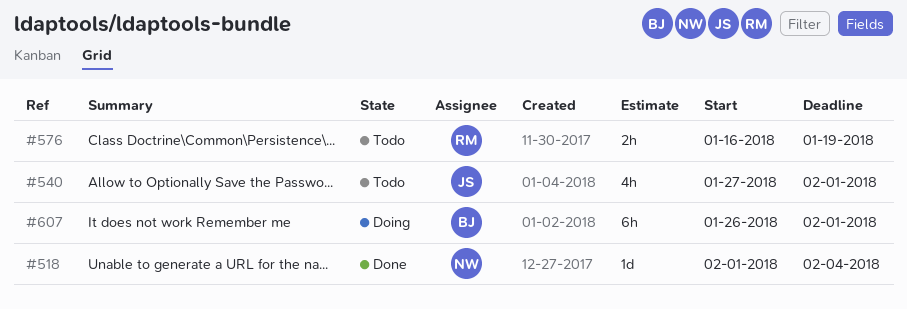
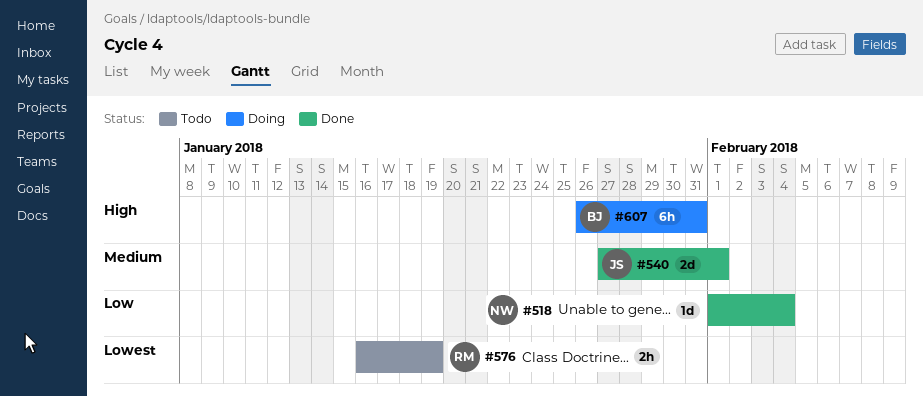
#540, status: Todo -> Done
#540, estimate: 4h -> 2d
#607, due: Feb 1 -> Jan 31

